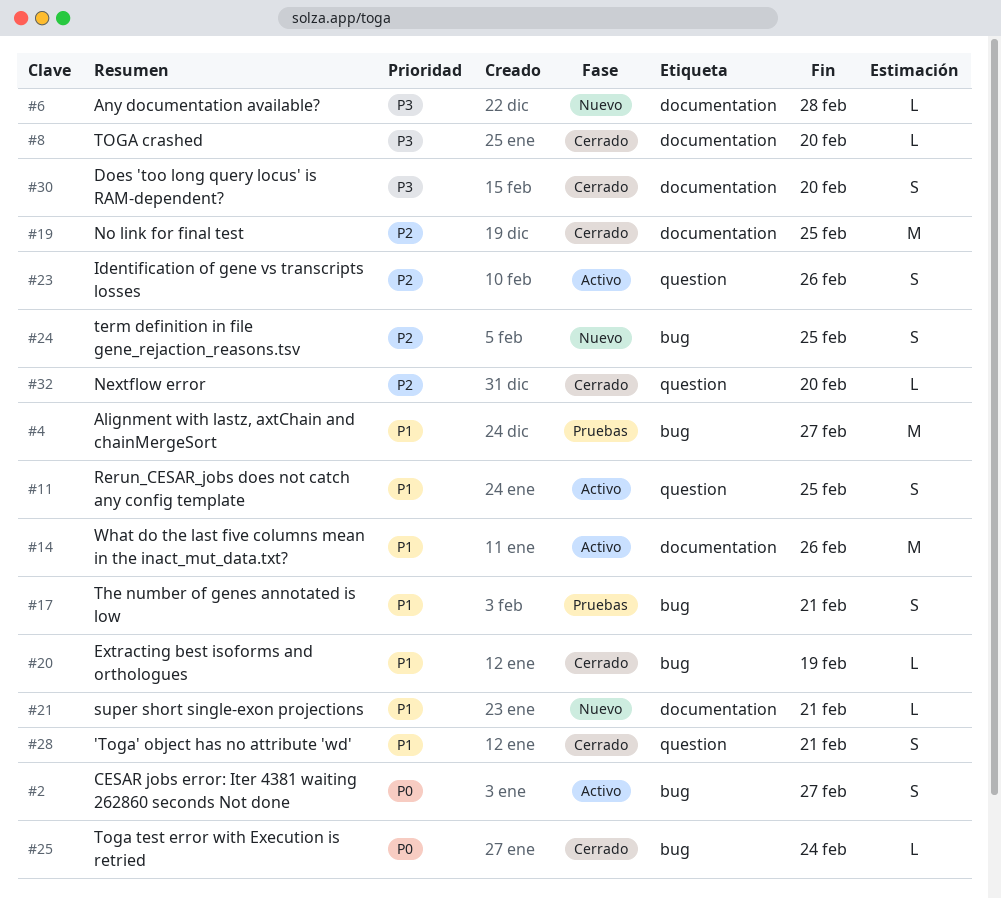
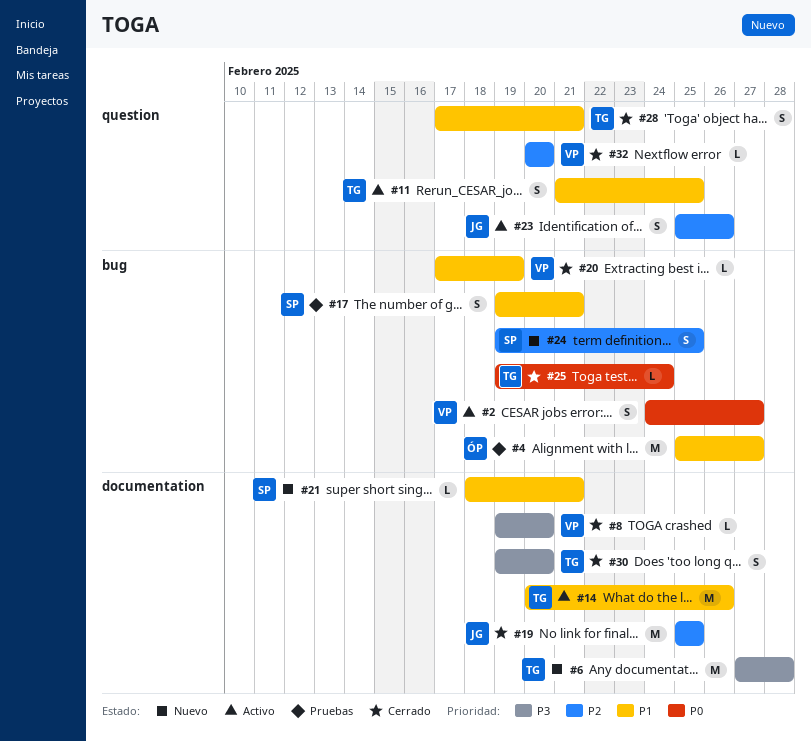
#6, estimate: L -> M

